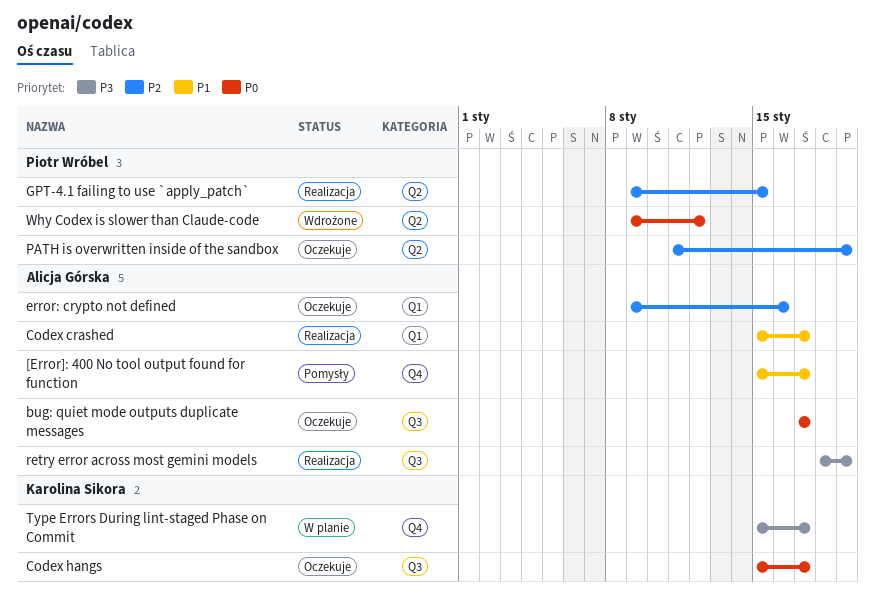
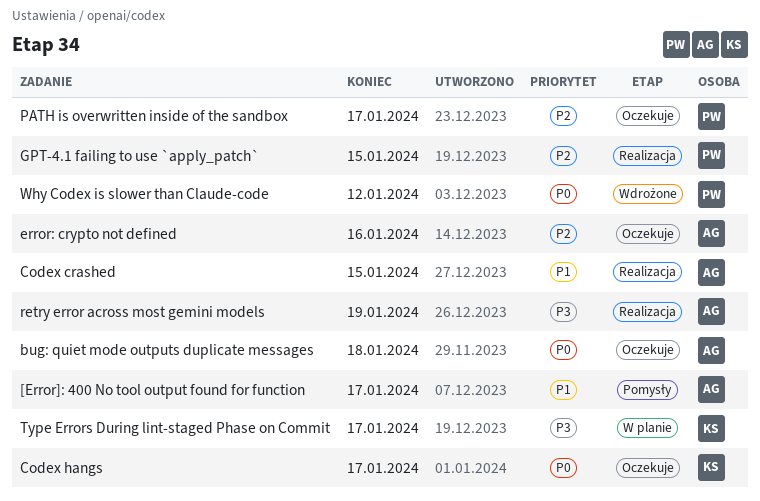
bug: quiet mode outputs duplicate messages, due: Jan 17 -> Jan 18
Codex crashed, due: Jan 17 -> Jan 15
PATH is overwritten inside of the sandbox, due: Jan 19 -> Jan 17

